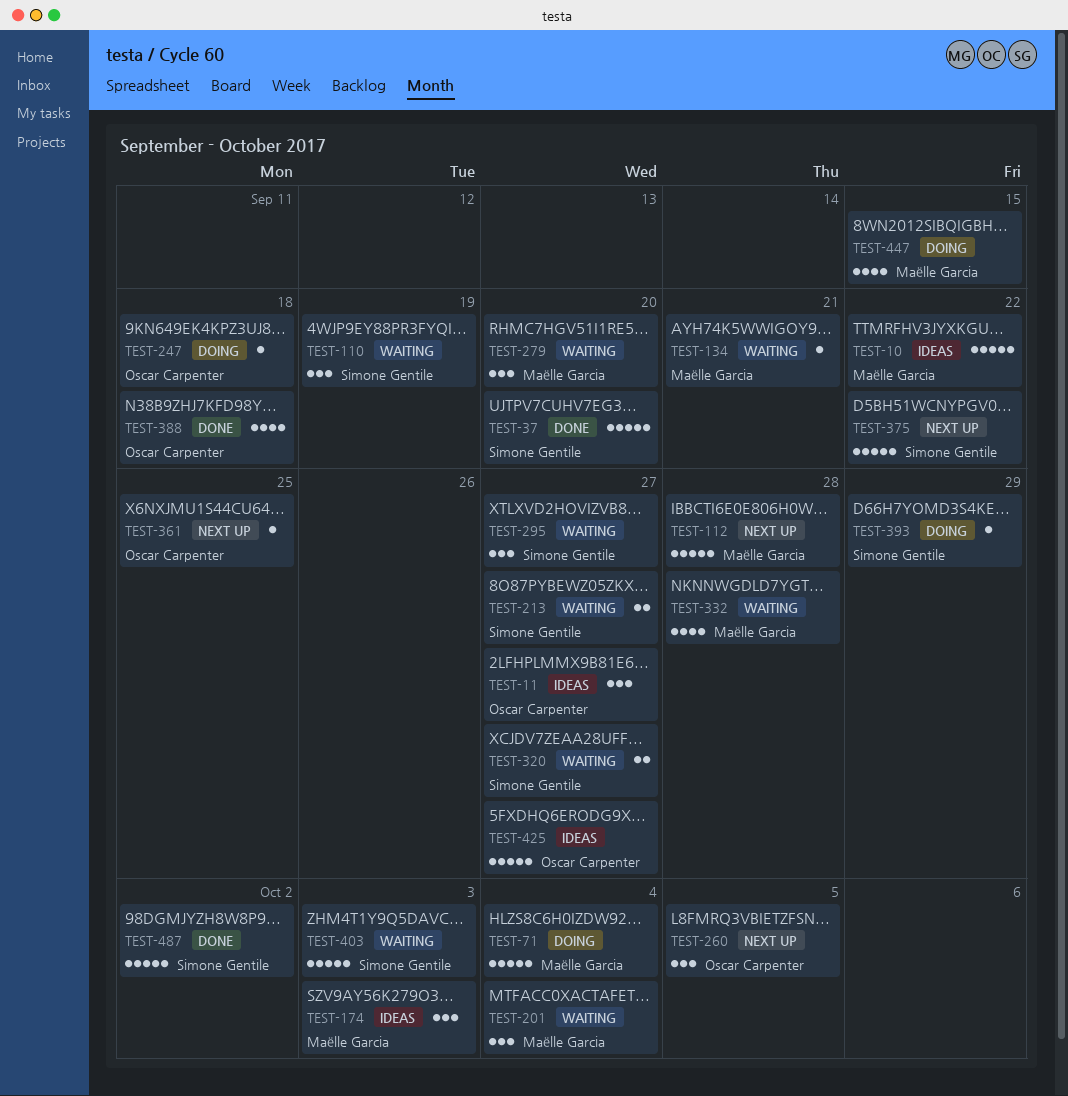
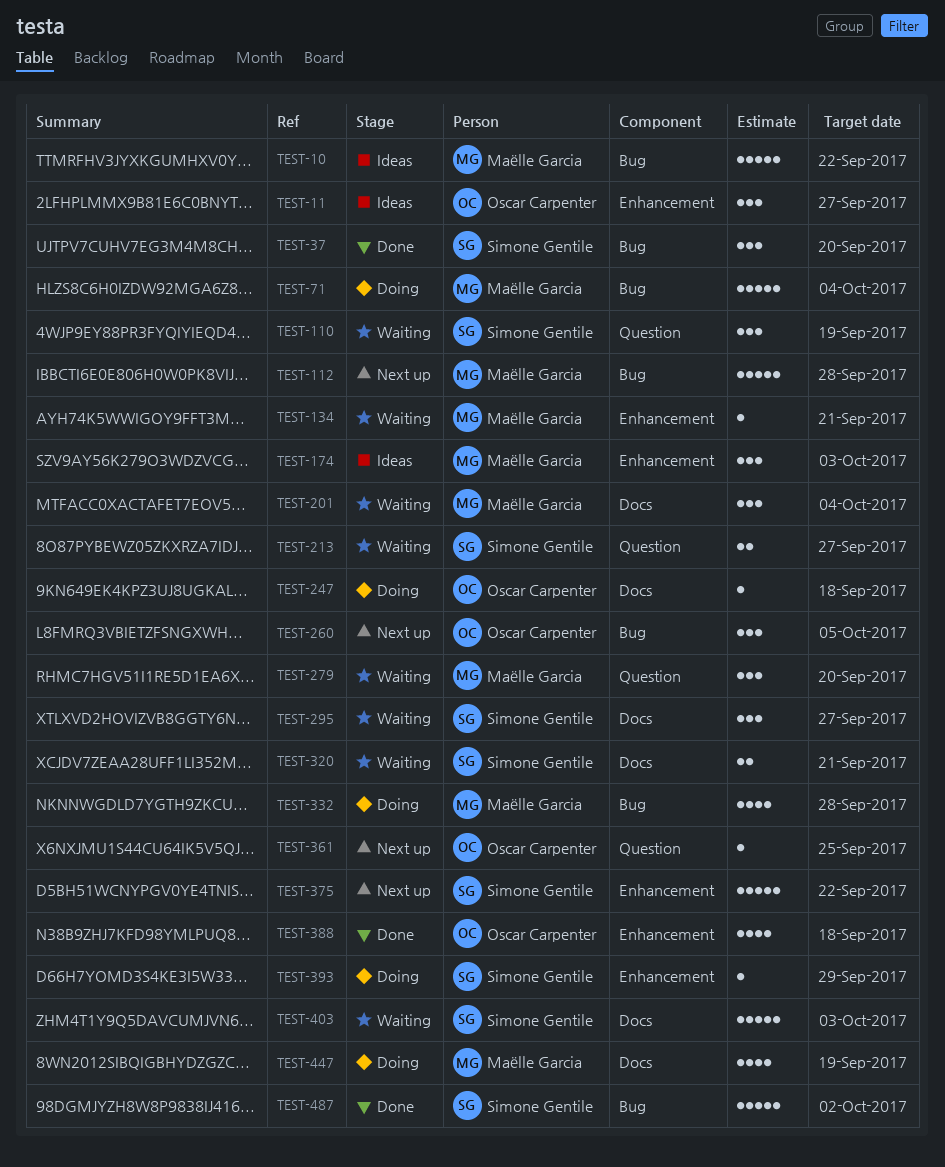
TEST-37, estimate: 5 -> 3
TEST-320, due: Sep 27 -> Sep 21
TEST-332, status: Waiting -> Doing
TEST-425: present -> none
TEST-447, due: Sep 15 -> Sep 19

